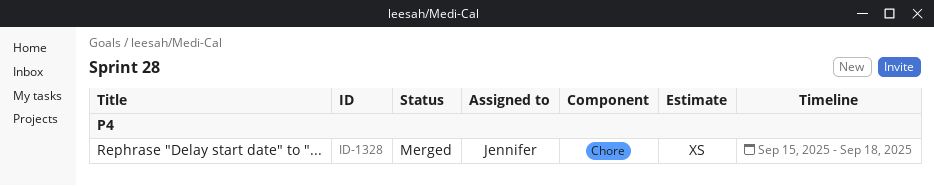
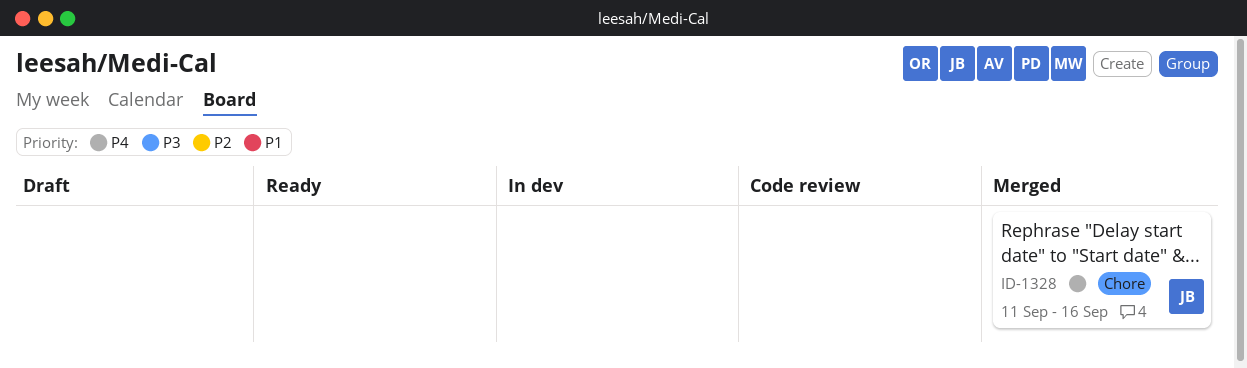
ID-1328, start: Sep 15 -> Sep 11
ID-1328, due: Sep 18 -> Sep 16

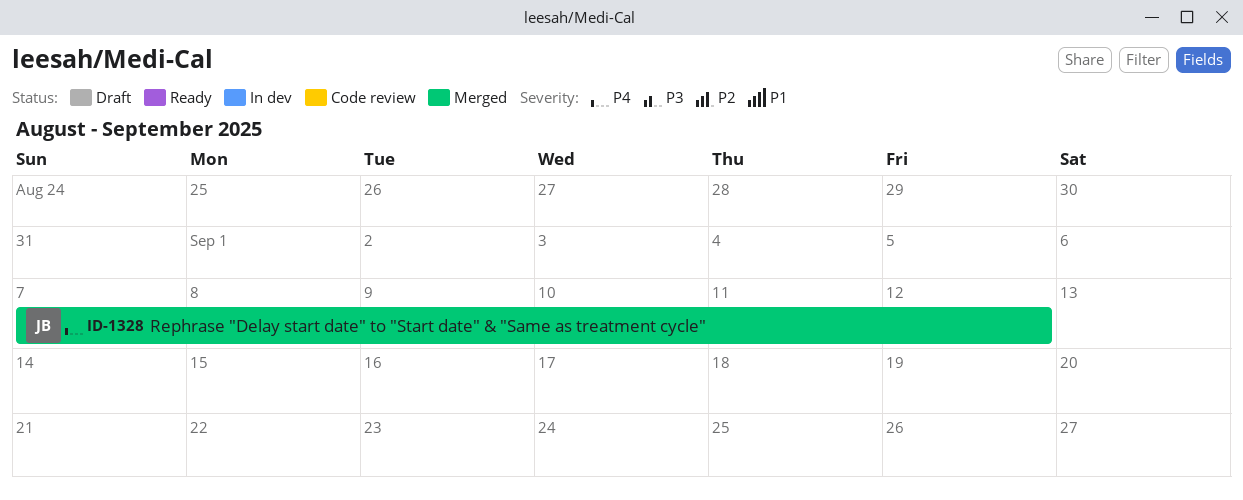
ID-1328, start: Sep 11 -> Sep 7
ID-1328, due: Sep 16 -> Sep 12

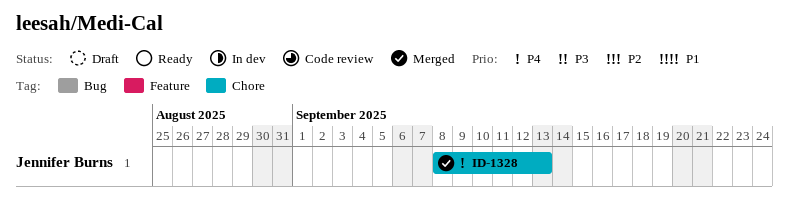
ID-1328, start: Sep 7 -> Sep 8
ID-1328, due: Sep 12 -> Sep 13

